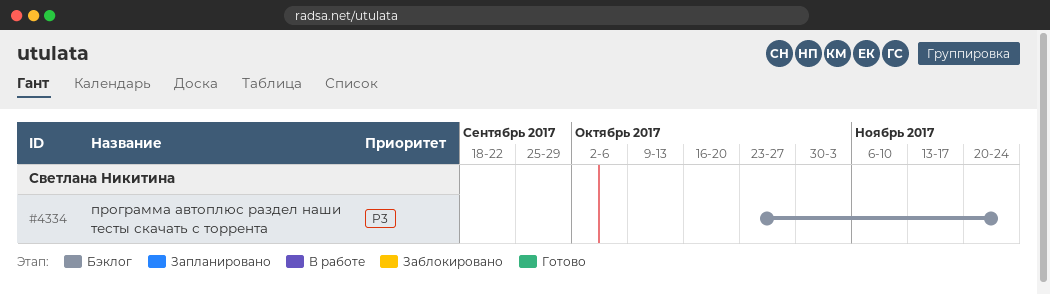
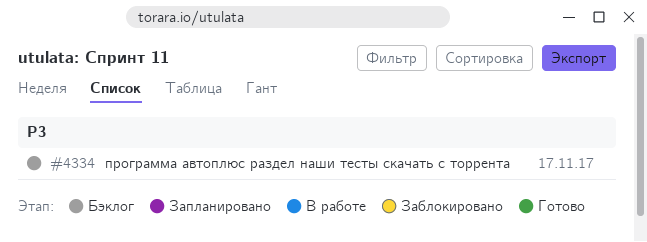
#4334, due: Nov 24 -> Nov 17

